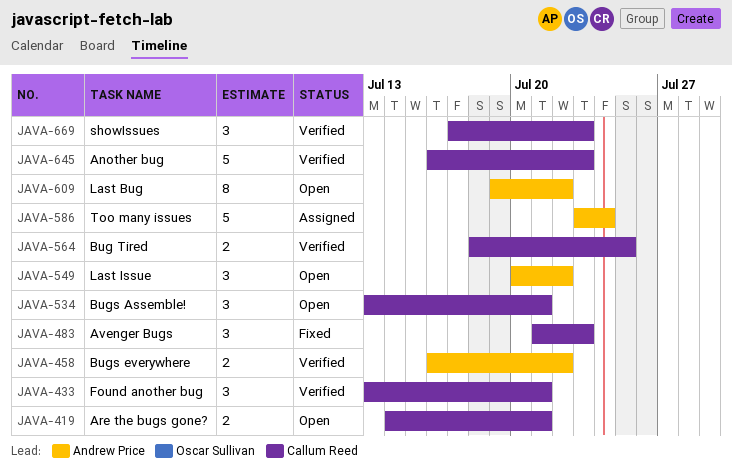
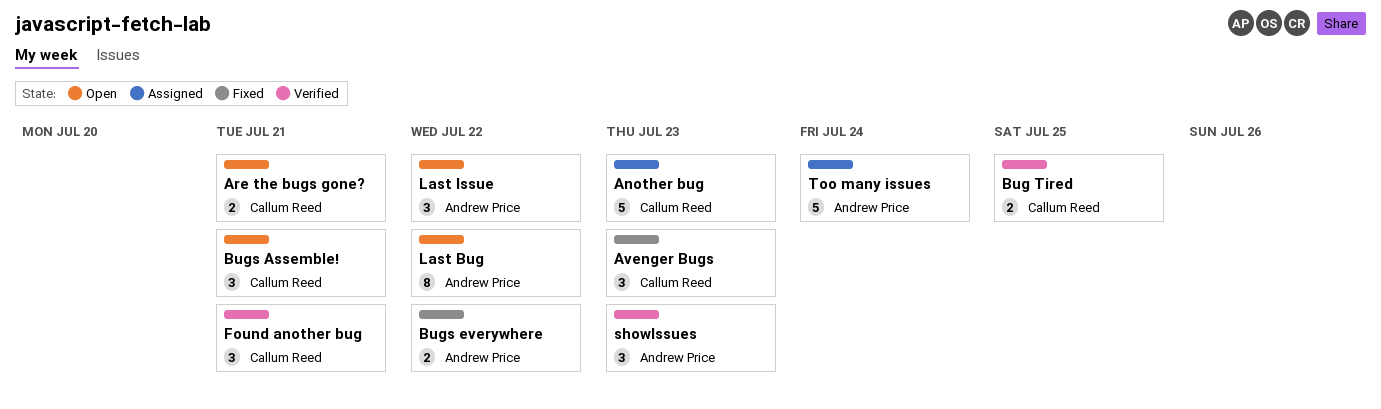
Another bug, status: Verified -> Assigned
Bugs everywhere, status: Verified -> Fixed
showIssues, owner: Callum Reed -> Andrew Price

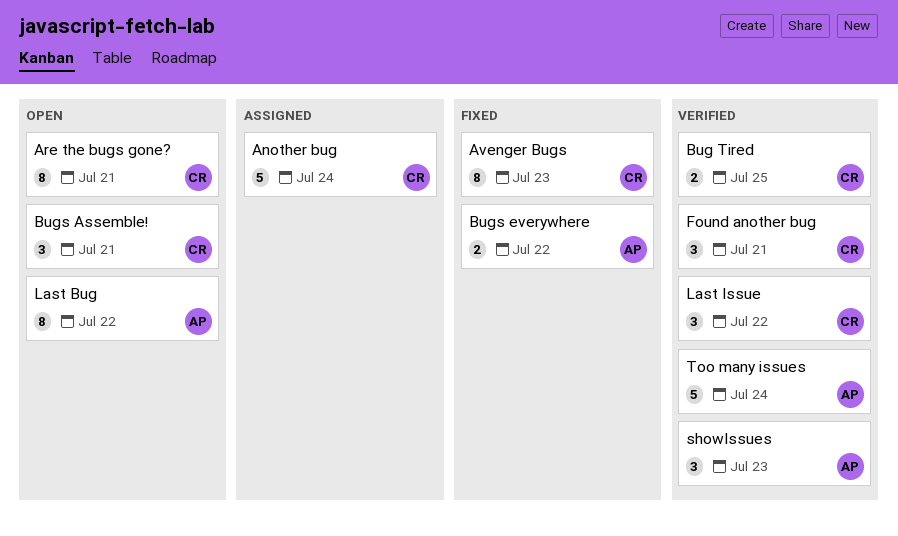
Another bug, due: Jul 23 -> Jul 24
Are the bugs gone?, estimate: 2 -> 8
Avenger Bugs, estimate: 3 -> 8
Last Issue, status: Open -> Verified
Last Issue, owner: Andrew Price -> Callum Reed
Too many issues, status: Assigned -> Verified

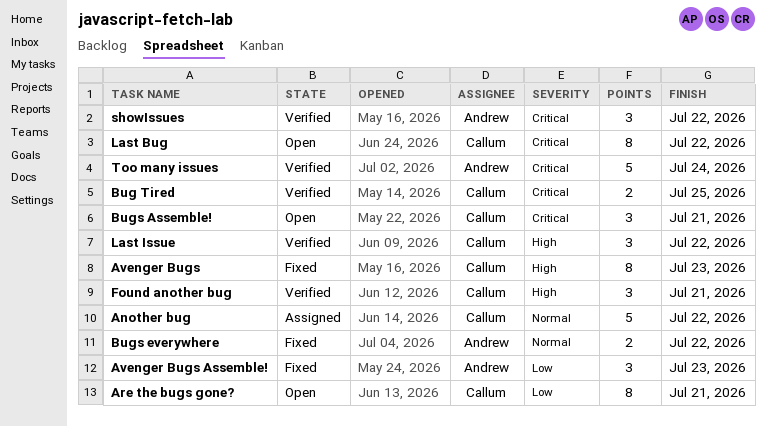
Another bug, due: Jul 24 -> Jul 22
Avenger Bugs Assemble!: none -> present
Last Bug, owner: Andrew -> Callum
showIssues, due: Jul 23 -> Jul 22

